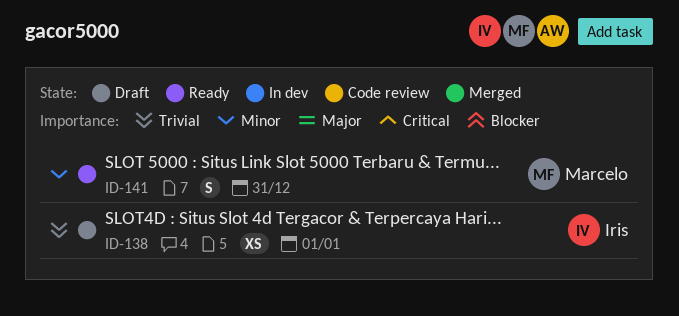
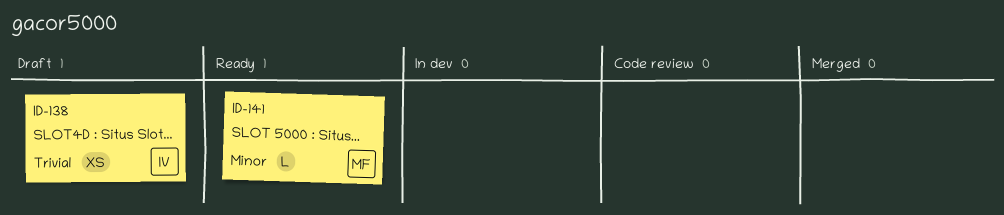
ID-141, estimate: S -> L

